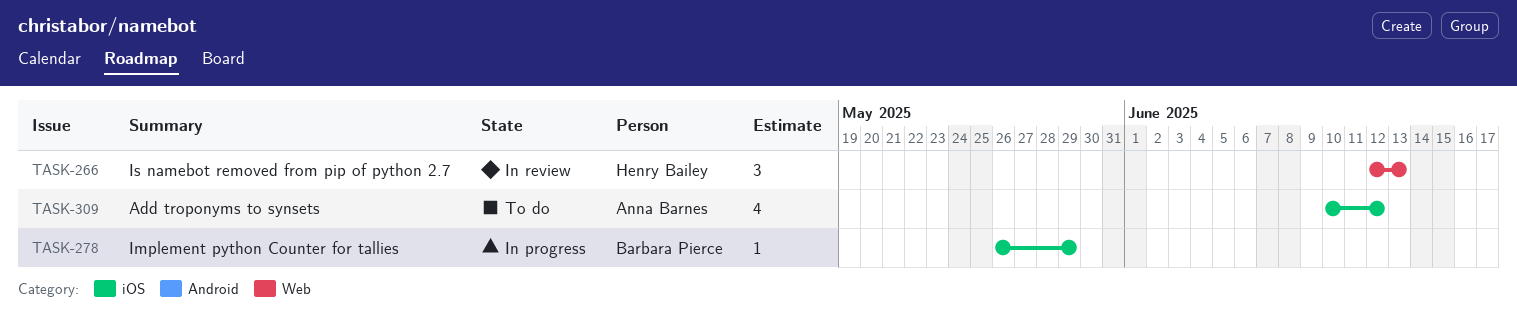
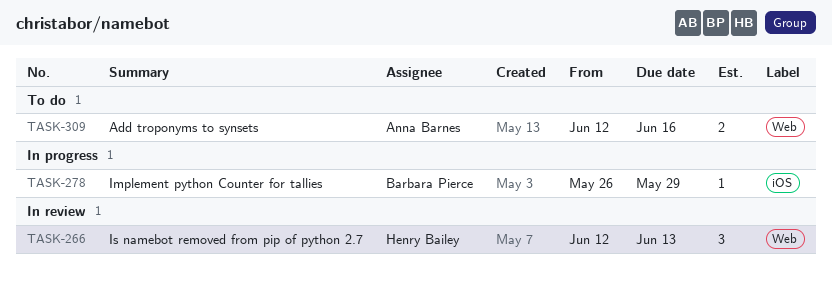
TASK-309, label: iOS -> Web
TASK-309, estimate: 4 -> 2
TASK-309, start: Jun 10 -> Jun 12
TASK-309, due: Jun 12 -> Jun 16

